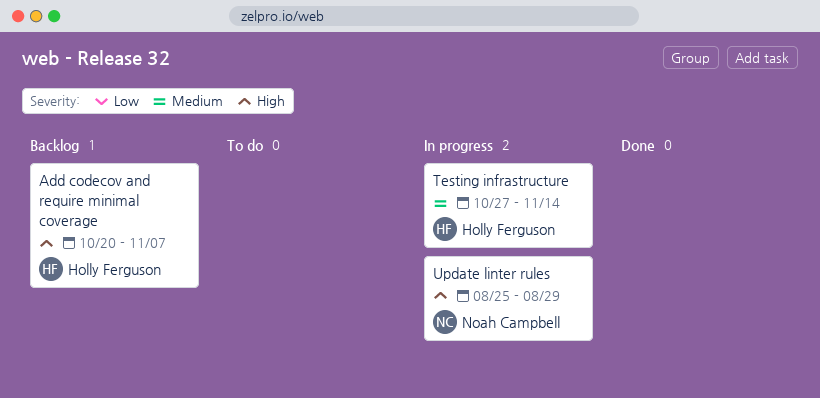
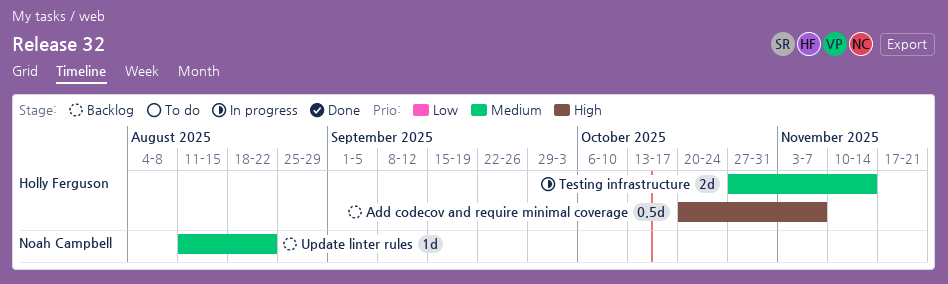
Update linter rules, status: In progress -> Backlog
Update linter rules, priority: High -> Medium
Update linter rules, start: Aug 25 -> Aug 11
Update linter rules, due: Aug 29 -> Aug 22

